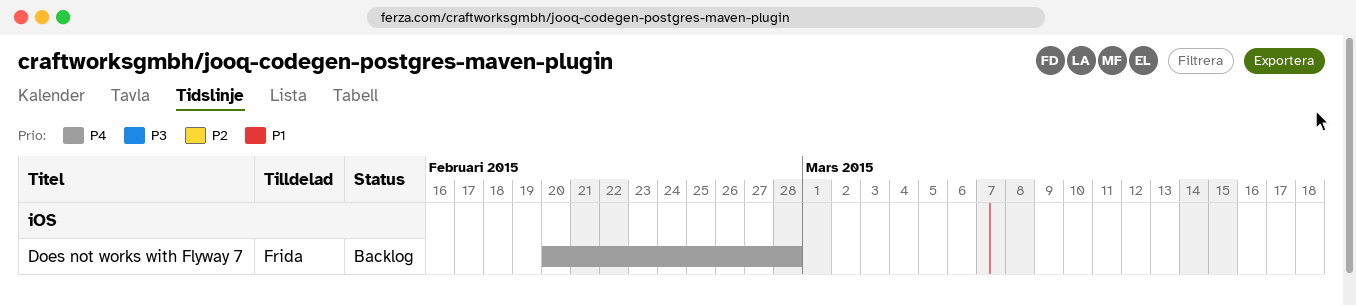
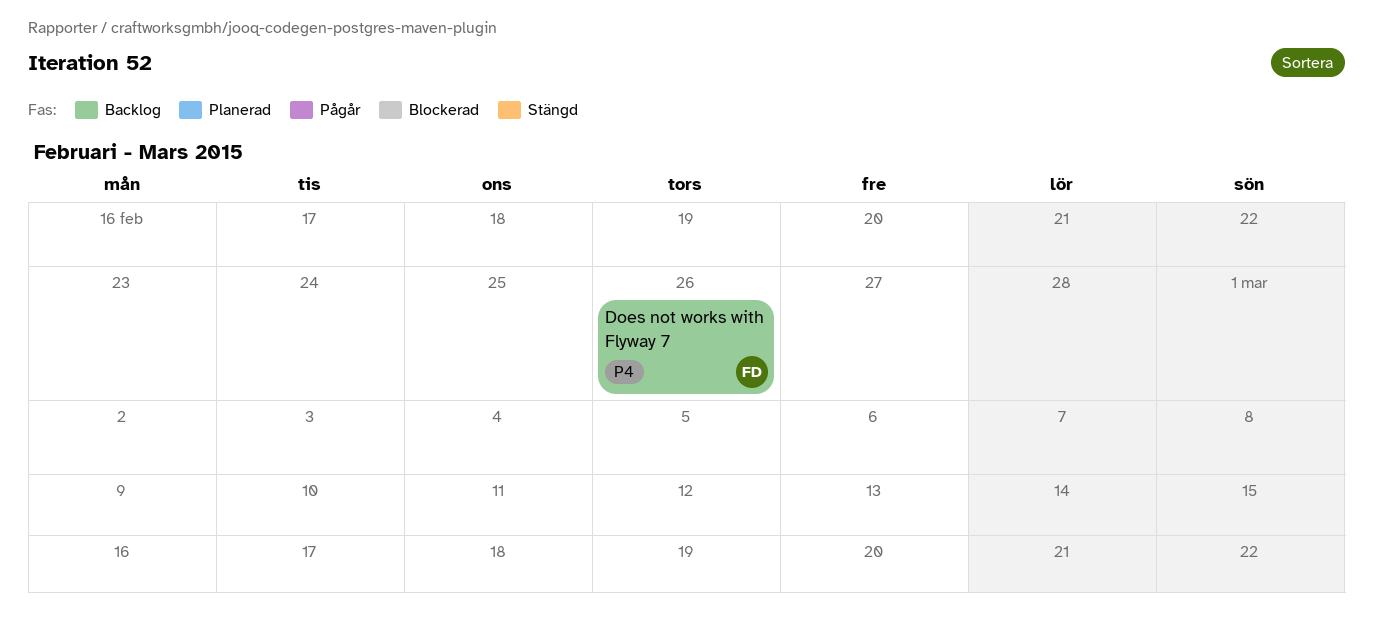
Does not works with Flyway 7, due: Feb 28 -> Feb 26

